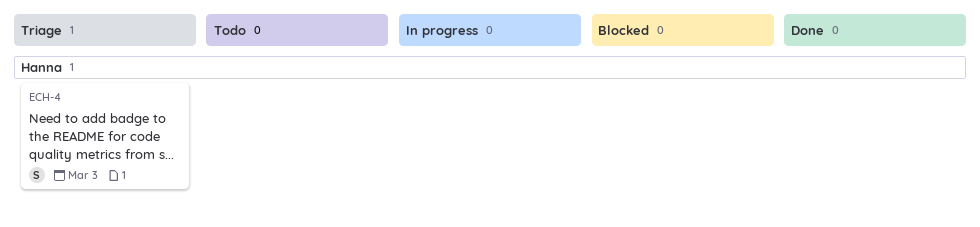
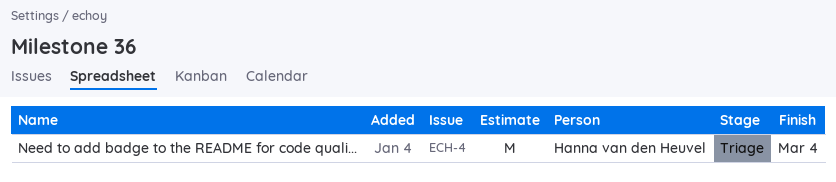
ECH-4, estimate: S -> M
ECH-4, due: Mar 3 -> Mar 4

